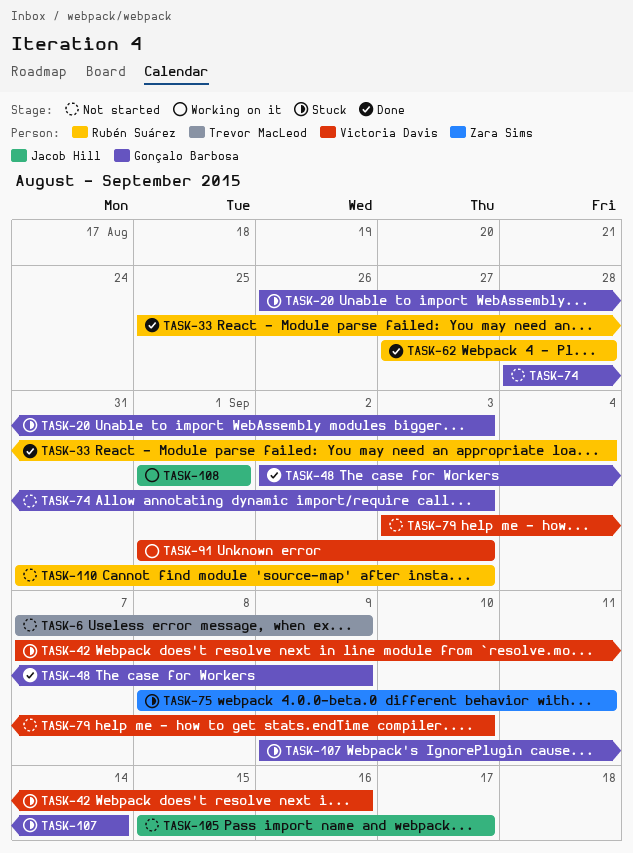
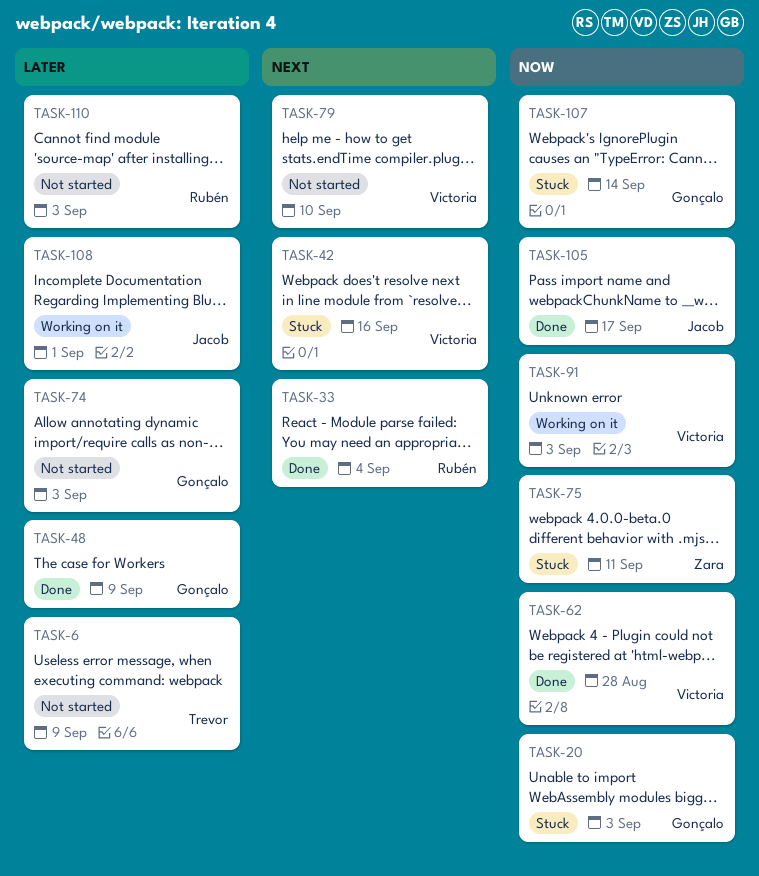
TASK-62, owner: Rubén Suárez -> Victoria Davis
TASK-105, status: Not started -> Done

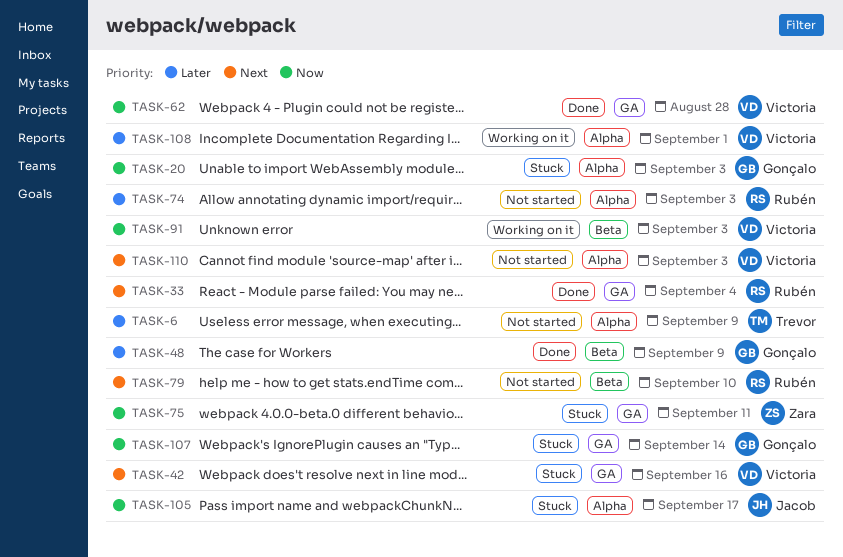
TASK-74, owner: Gonçalo -> Rubén
TASK-79, owner: Victoria -> Rubén
TASK-105, status: Done -> Stuck
TASK-108, owner: Jacob -> Victoria
TASK-110, owner: Rubén -> Victoria
TASK-110, priority: Later -> Next

